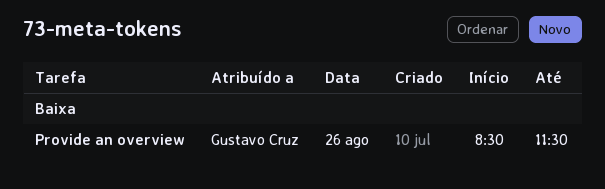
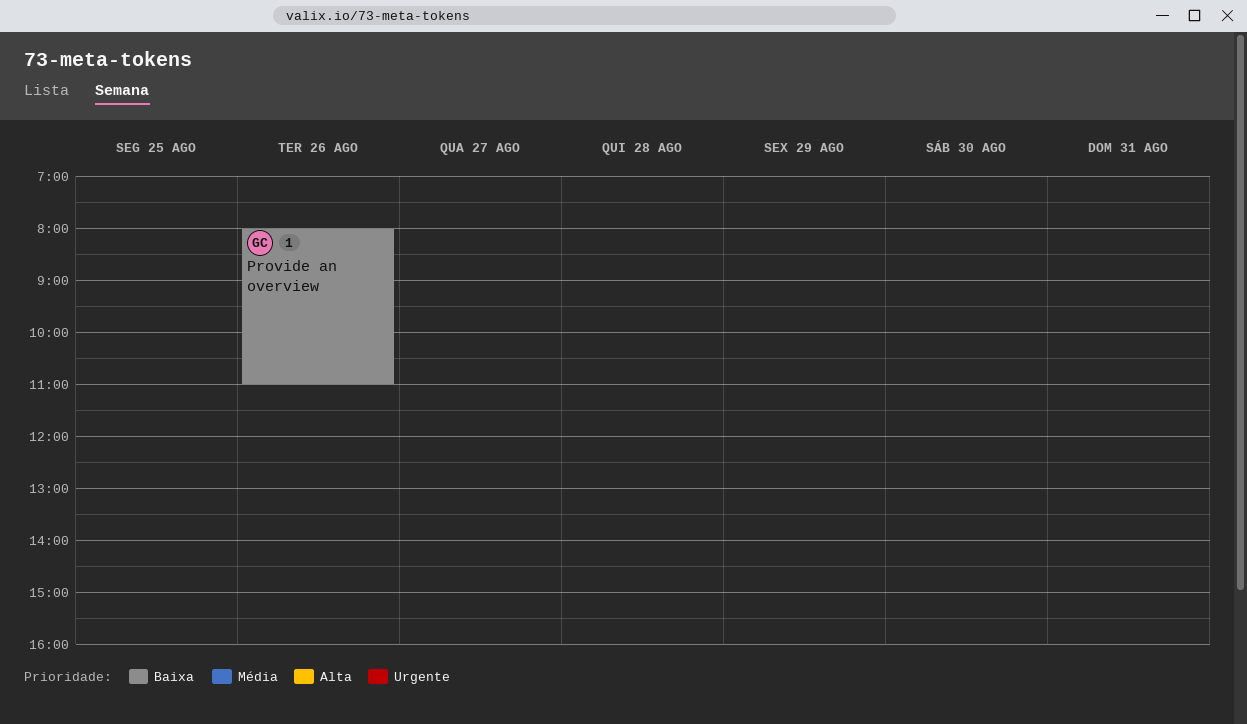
Provide an overview, begins: 08:30 -> 08:00
Provide an overview, ends: 11:30 -> 11:00

